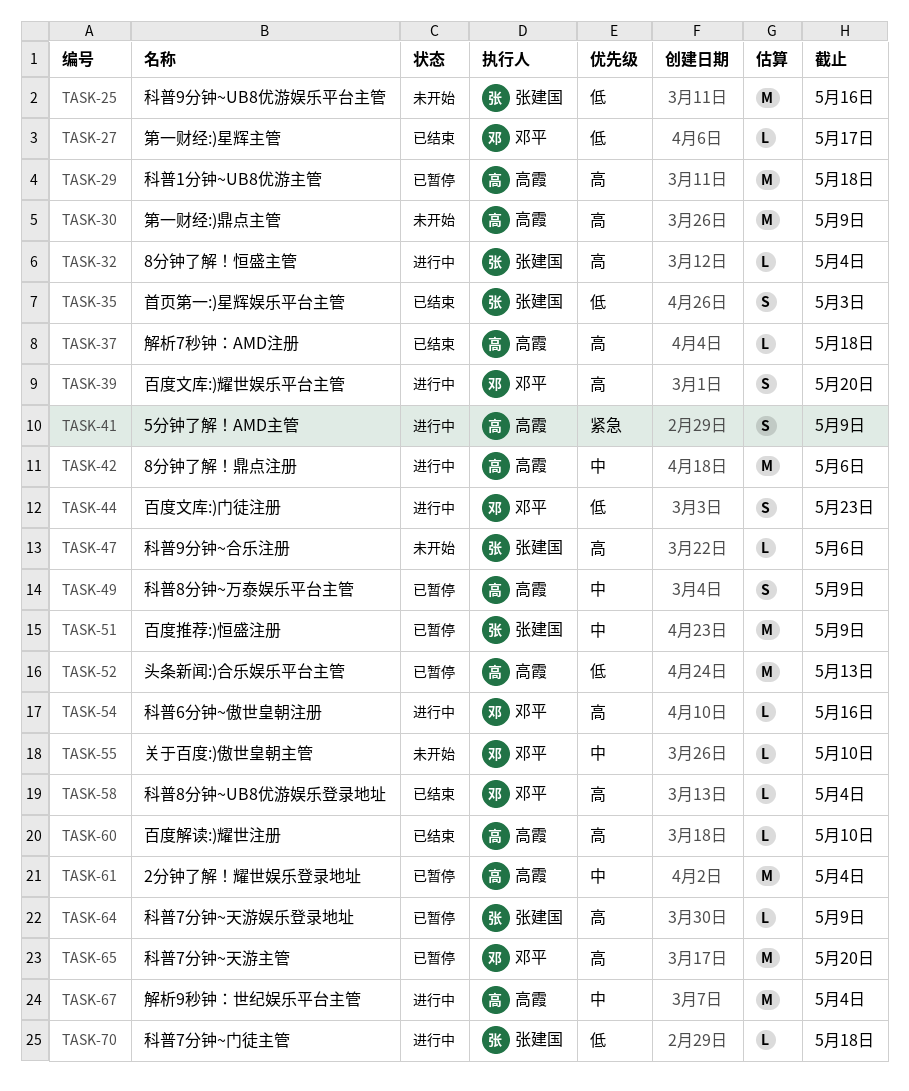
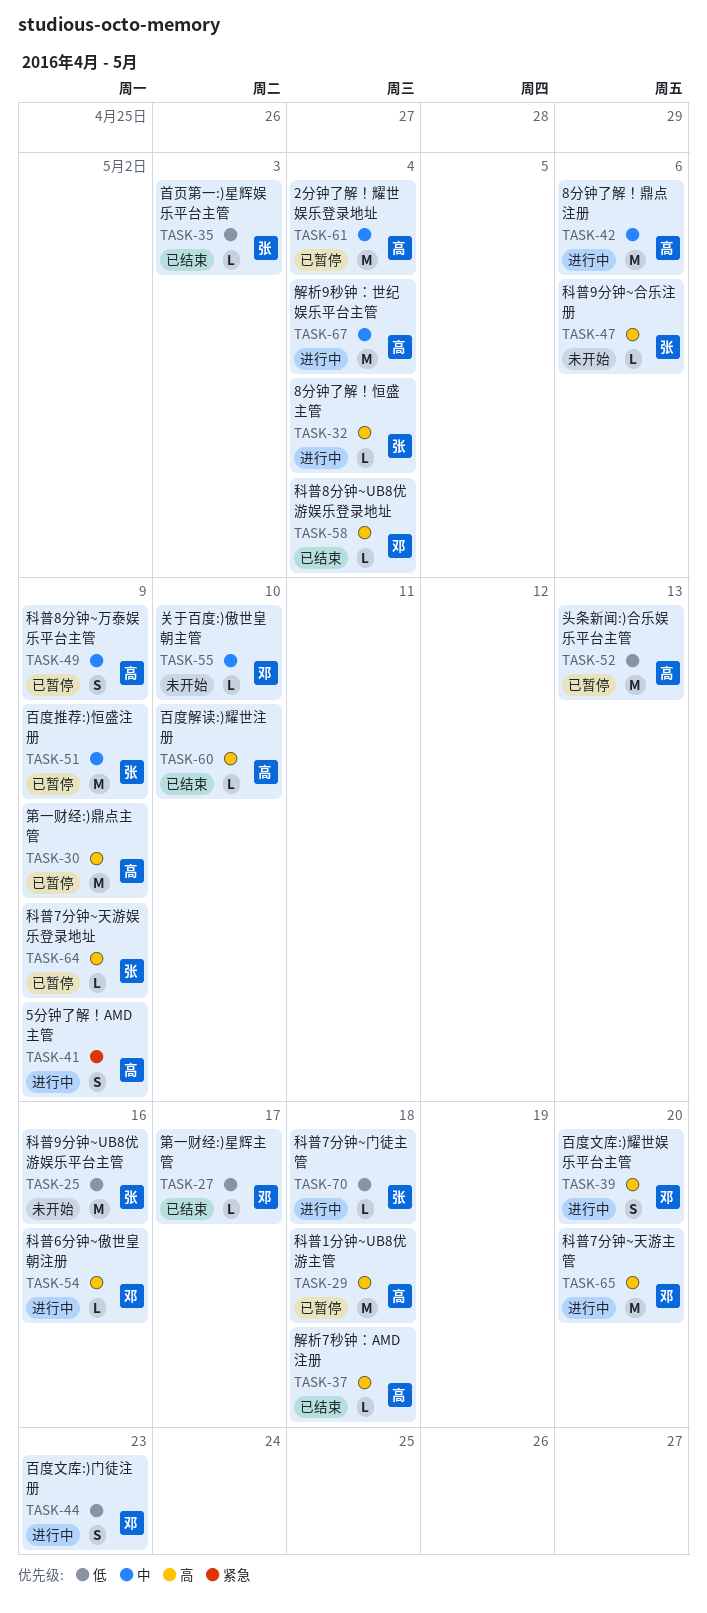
TASK-30, status: 未开始 -> 已暂停
TASK-35, estimate: S -> L
TASK-65, status: 已暂停 -> 进行中

